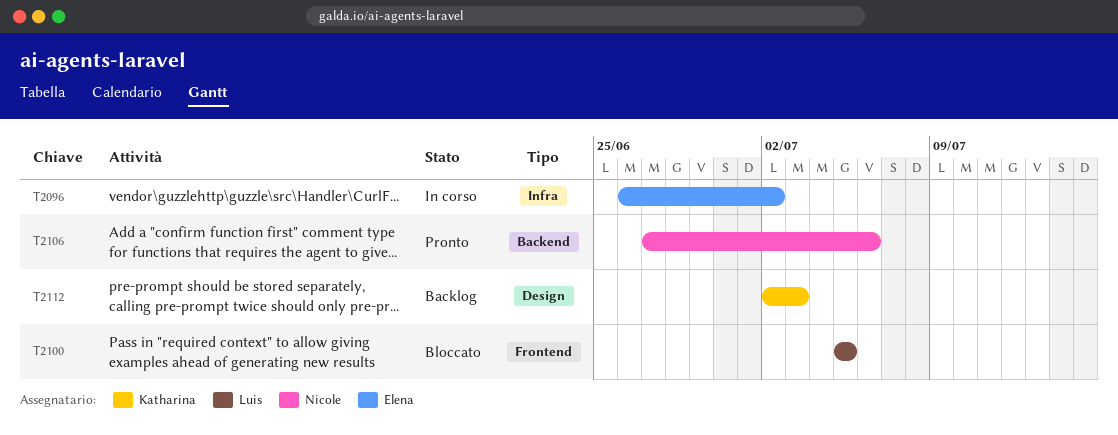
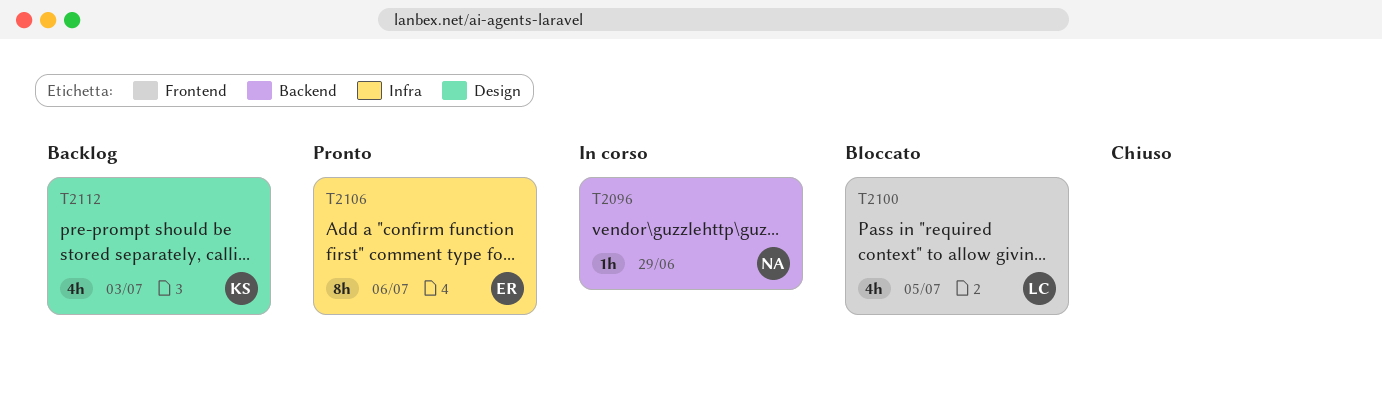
T2096, owner: Elena -> Nicole
T2096, label: Infra -> Backend
T2096, due: Jul 2 -> Jun 29
T2106, owner: Nicole -> Elena
T2106, label: Backend -> Infra

